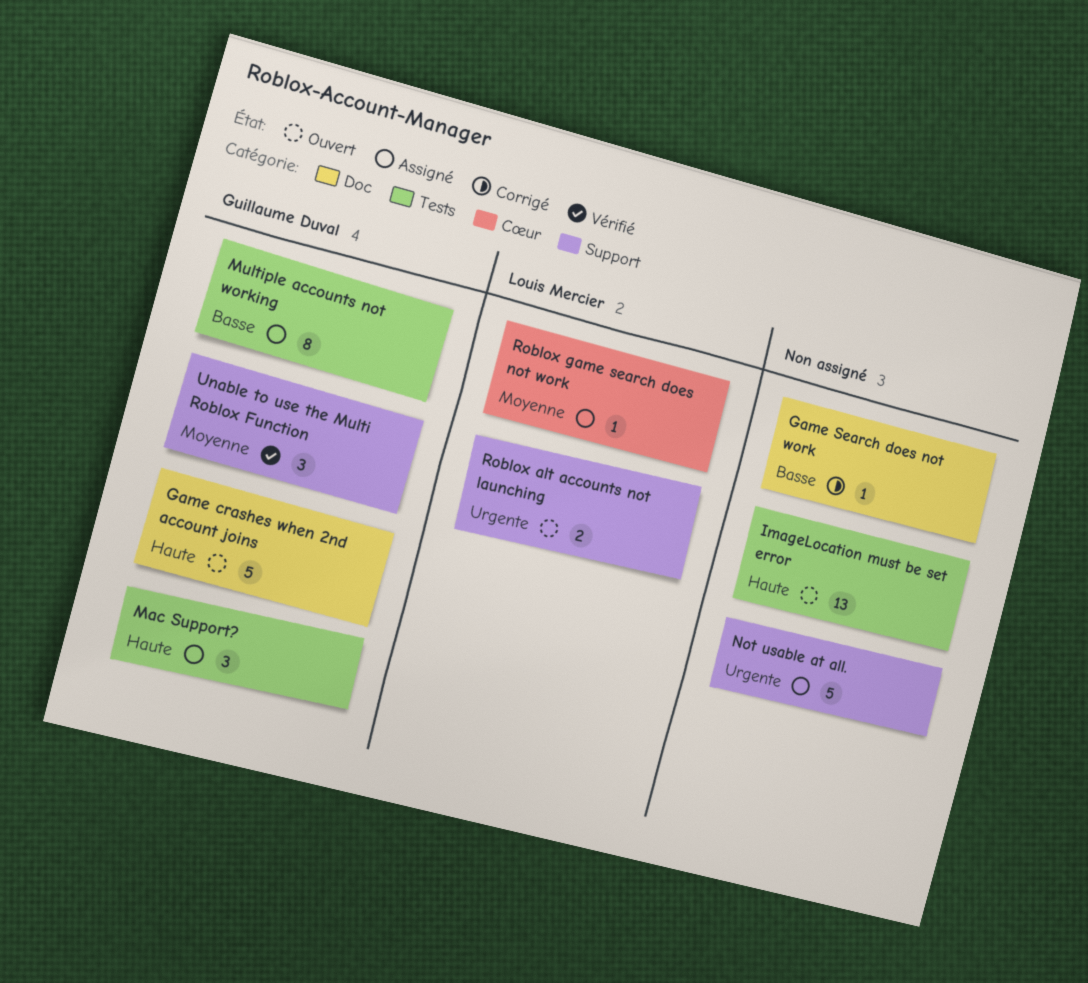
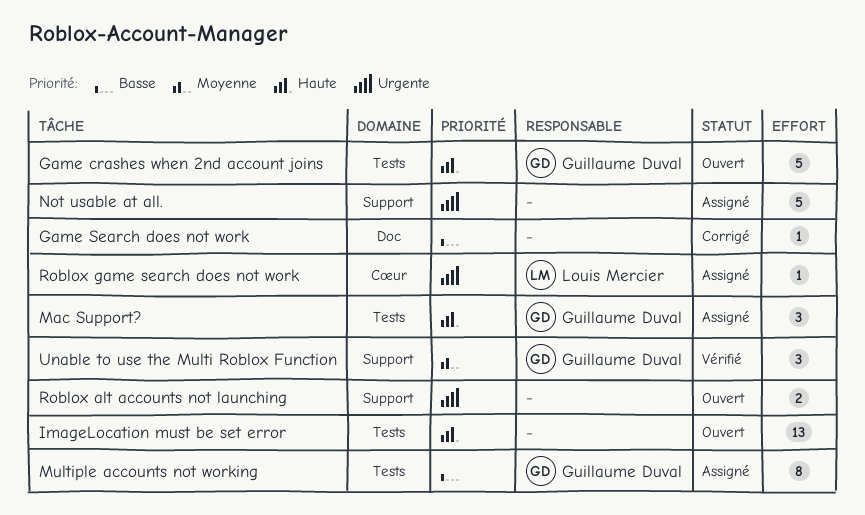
Game crashes when 2nd account joins, label: Doc -> Tests
Roblox alt accounts not launching, owner: Louis Mercier -> none
Roblox game search does not work, priority: Moyenne -> Urgente

